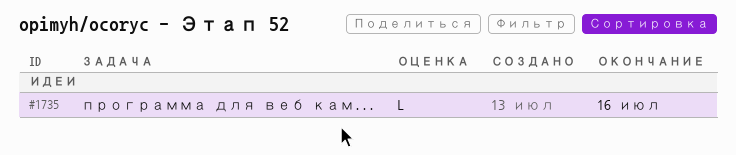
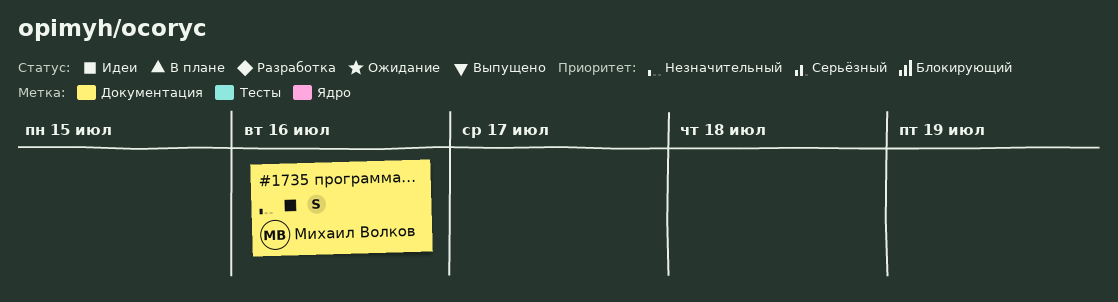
#1735, estimate: L -> S

